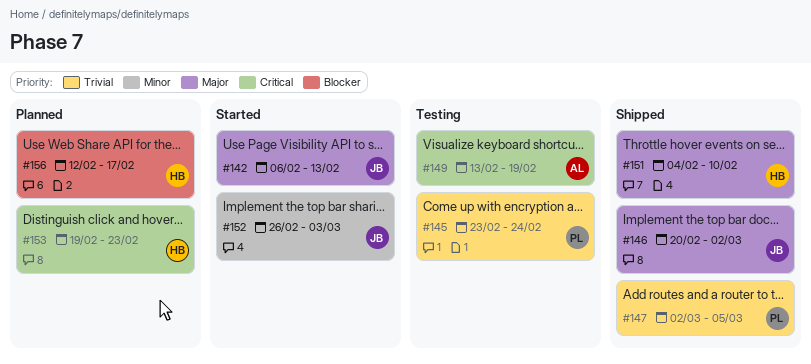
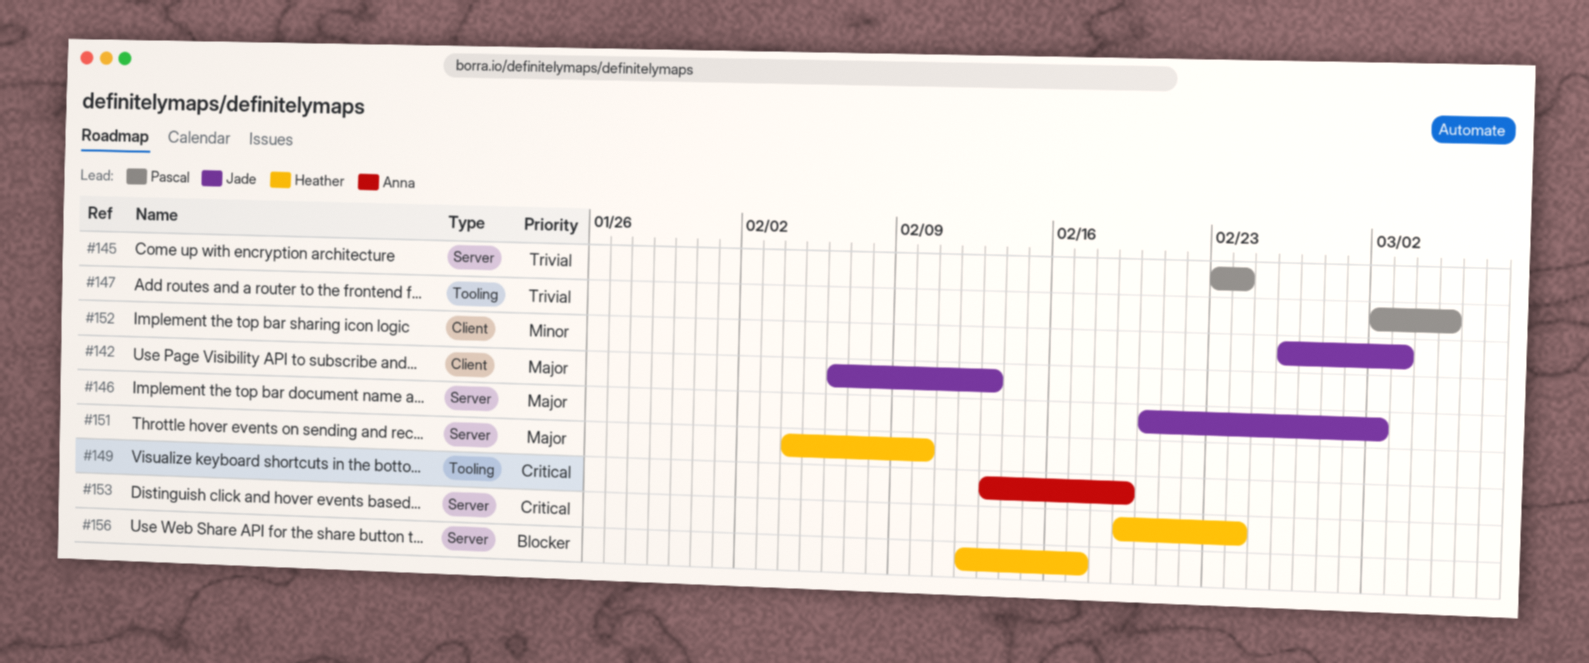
#153, due: Feb 23 -> Feb 24

